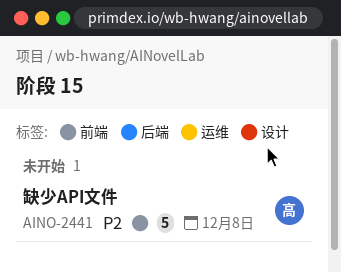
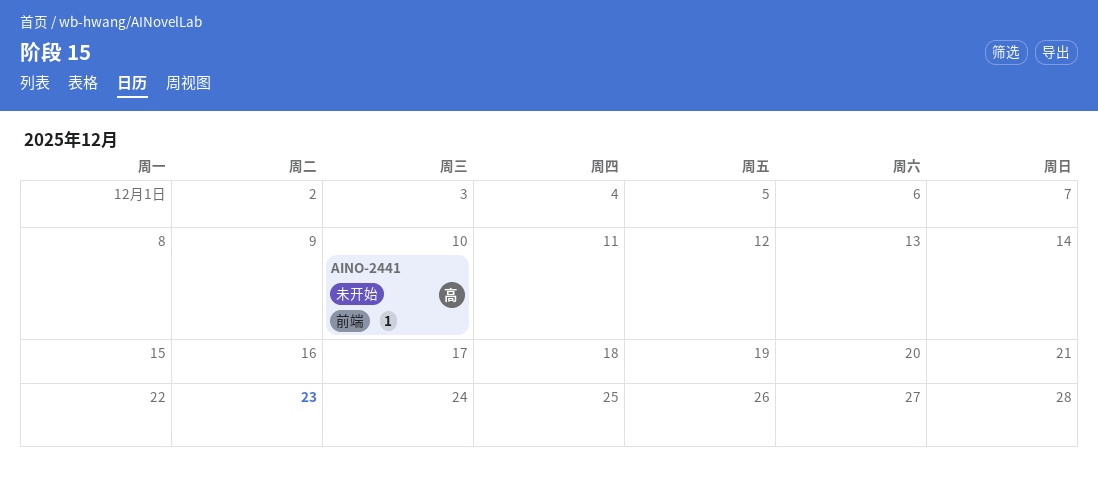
AINO-2441, estimate: 5 -> 1
AINO-2441, due: Dec 8 -> Dec 10

